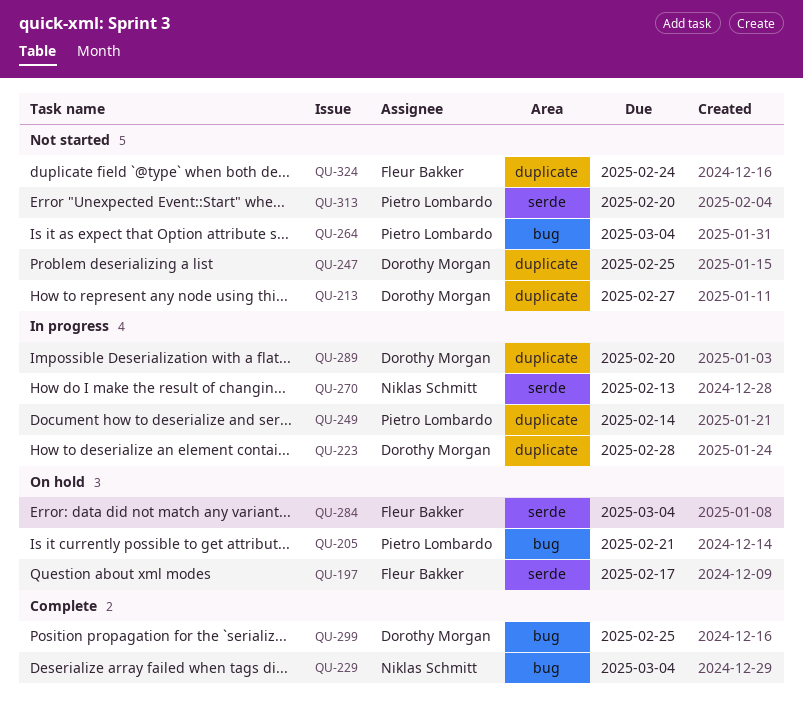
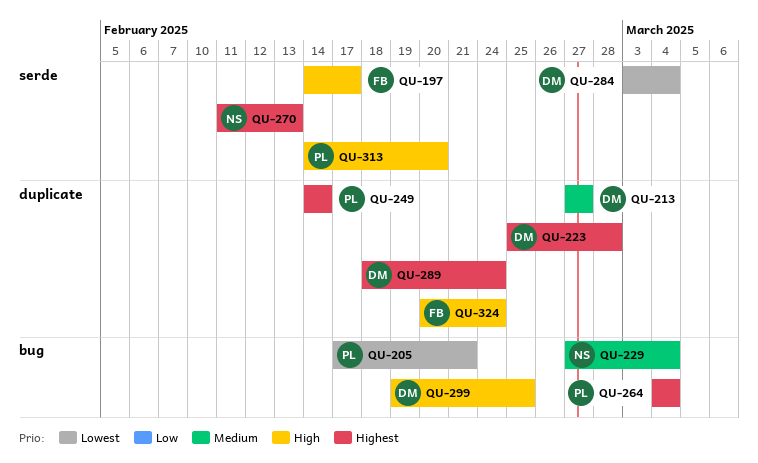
QU-247: present -> none
QU-284, owner: Fleur Bakker -> Dorothy Morgan
QU-289, due: Feb 20 -> Feb 24

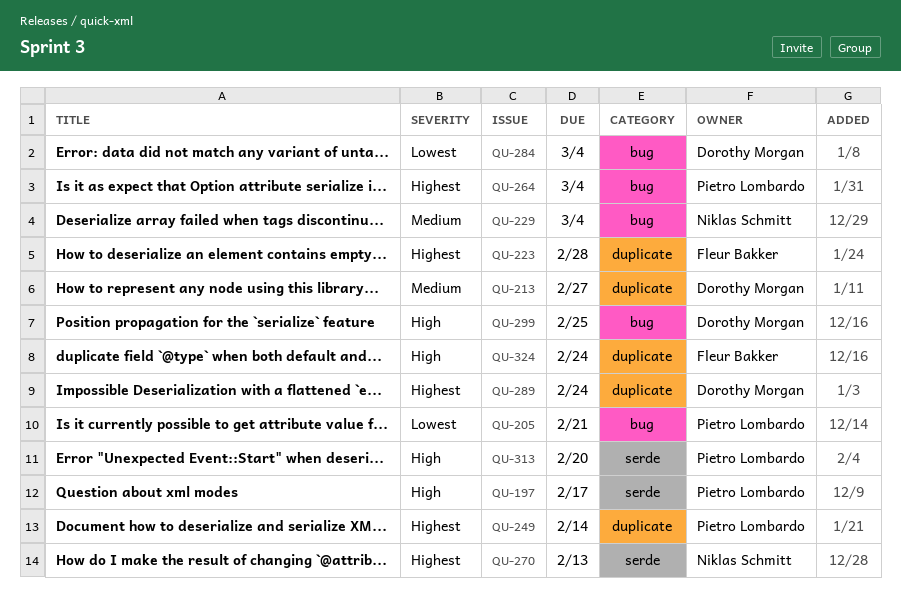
QU-197, owner: Fleur Bakker -> Pietro Lombardo
QU-223, owner: Dorothy Morgan -> Fleur Bakker
QU-284, label: serde -> bug

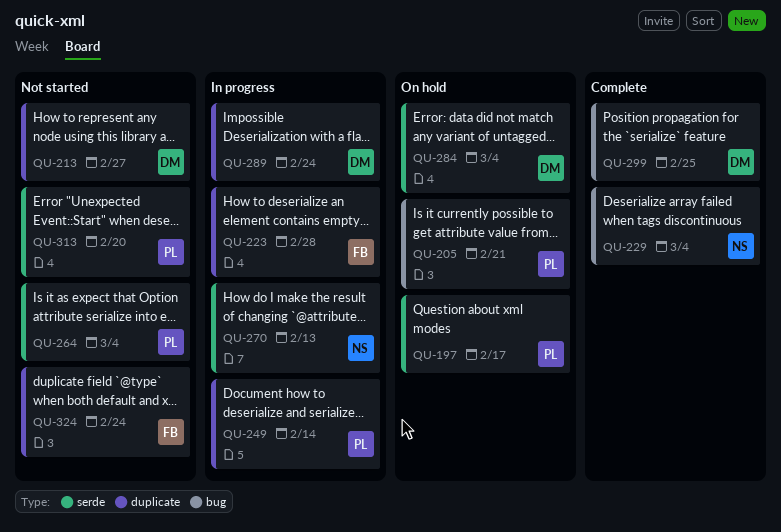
QU-264, label: bug -> serde
QU-284, label: bug -> serde

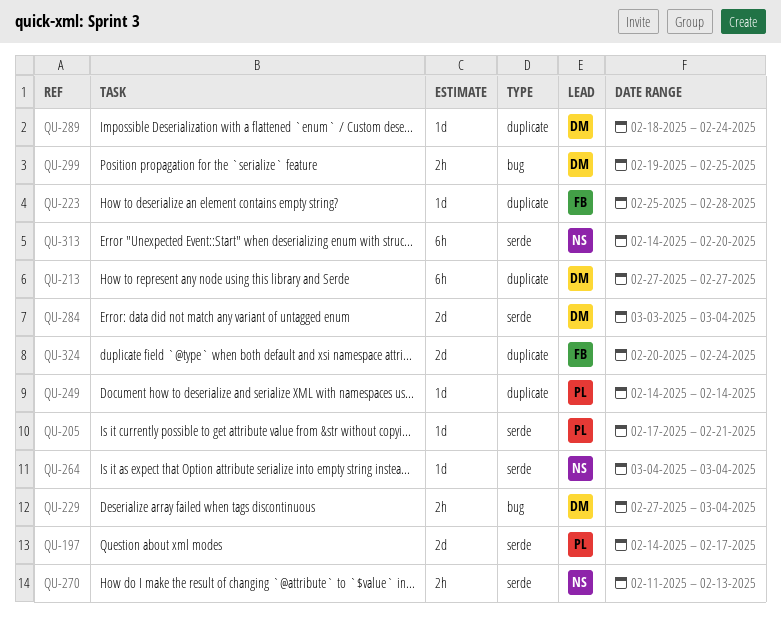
QU-205, label: bug -> serde
QU-229, owner: NS -> DM
QU-264, owner: PL -> NS
QU-313, owner: PL -> NS

